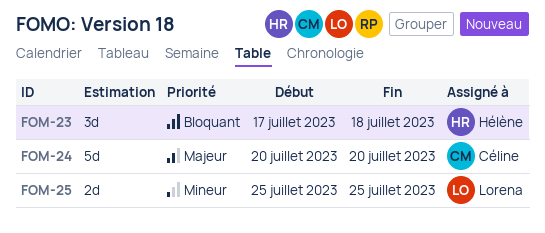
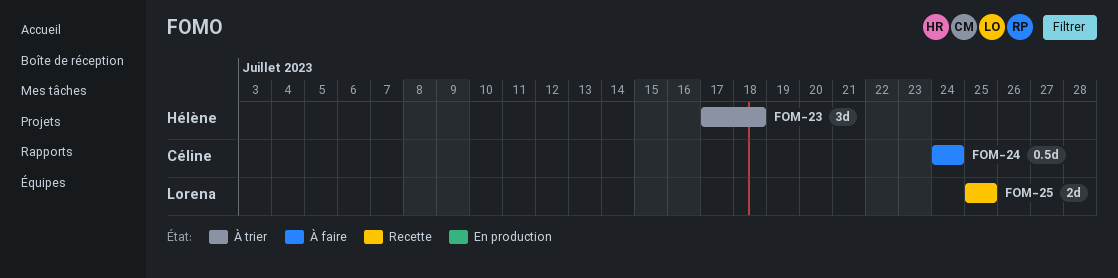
FOM-24, estimate: 5d -> 0.5d
FOM-24, start: Jul 20 -> Jul 24
FOM-24, due: Jul 20 -> Jul 24

